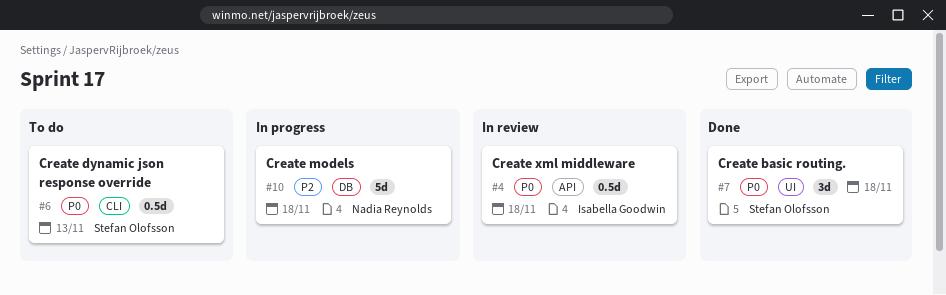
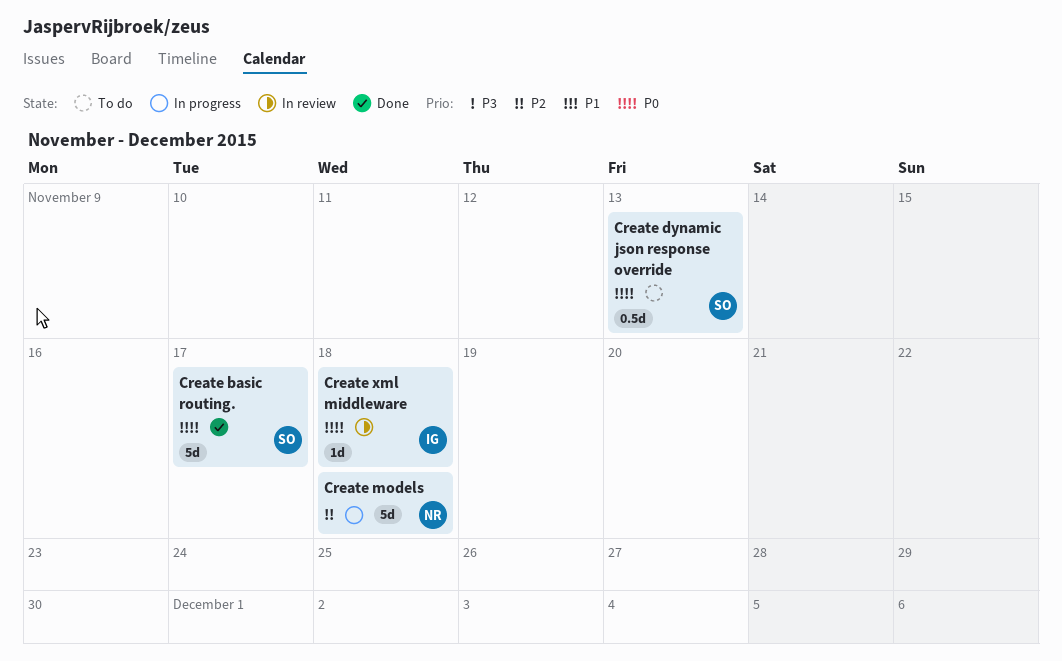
Create basic routing., estimate: 3d -> 5d
Create basic routing., due: Nov 18 -> Nov 17
Create xml middleware, estimate: 0.5d -> 1d

